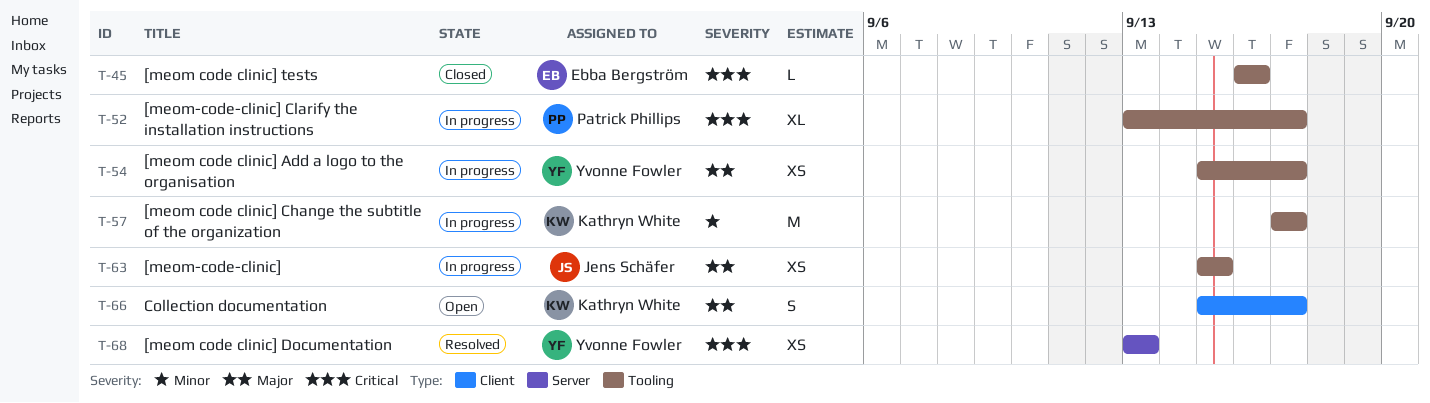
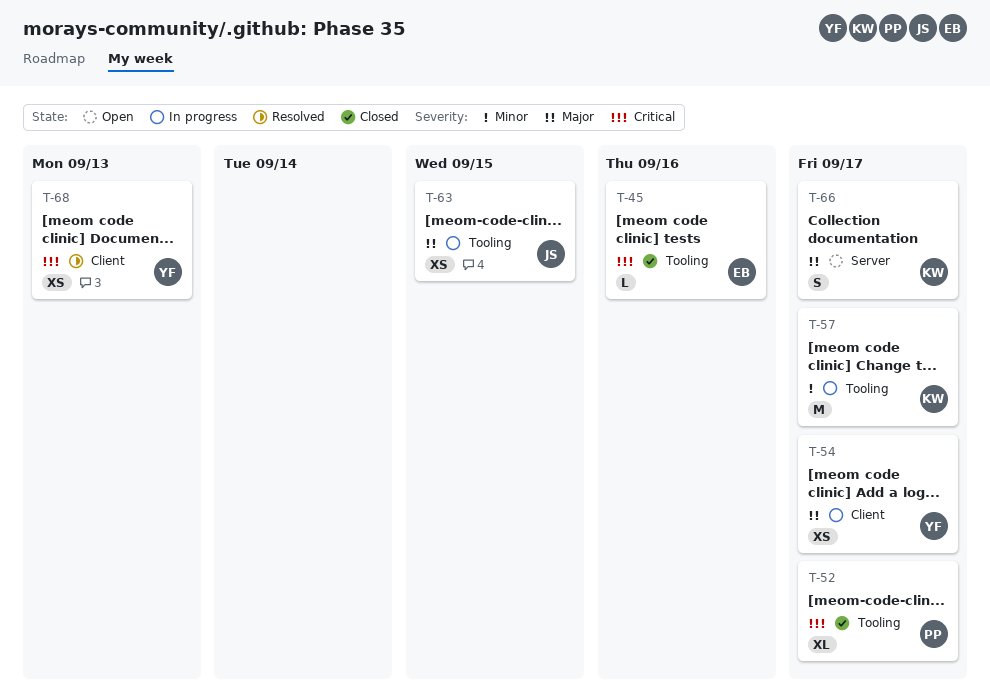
T-52, status: In progress -> Closed
T-54, label: Tooling -> Client
T-66, label: Client -> Server
T-68, label: Server -> Client

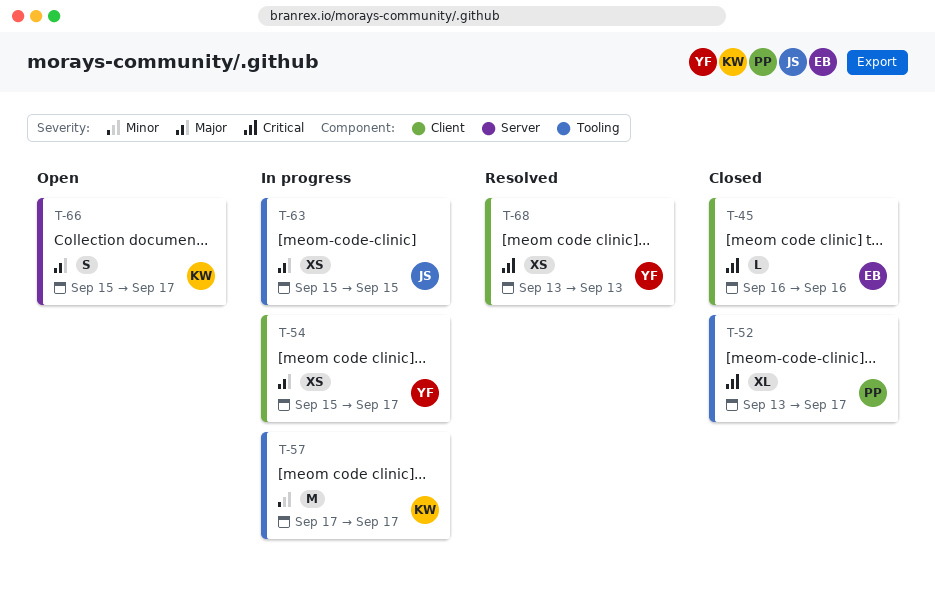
T-45, label: Tooling -> Client

